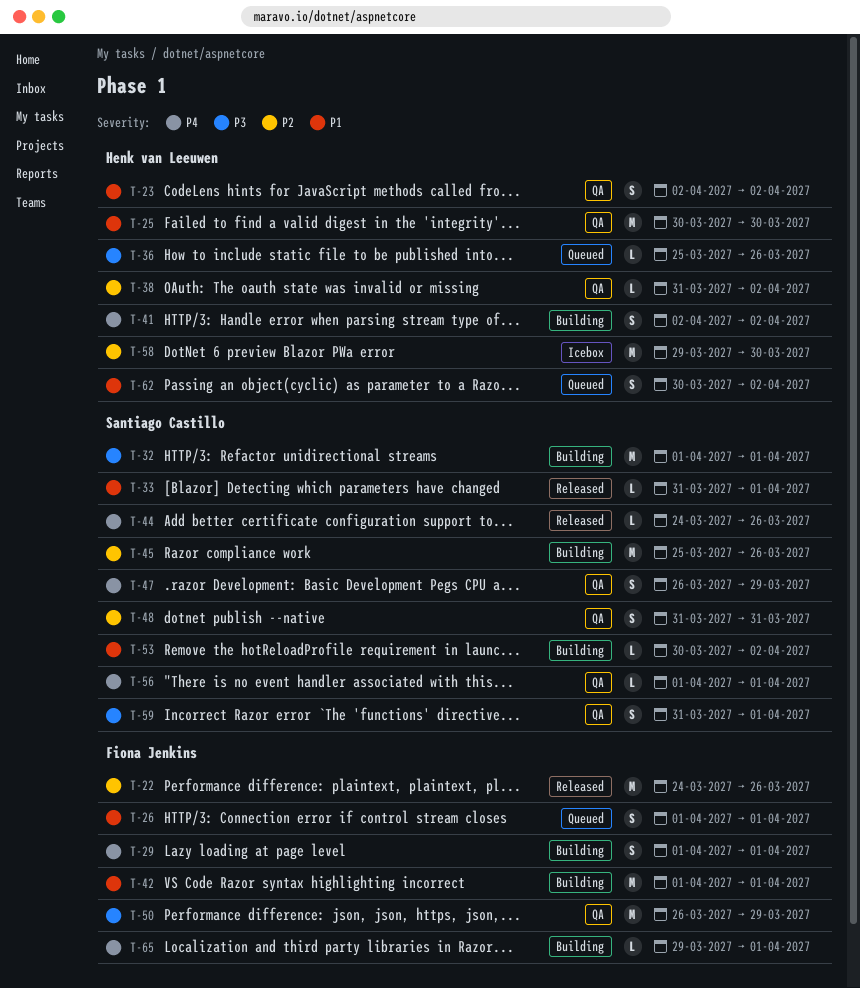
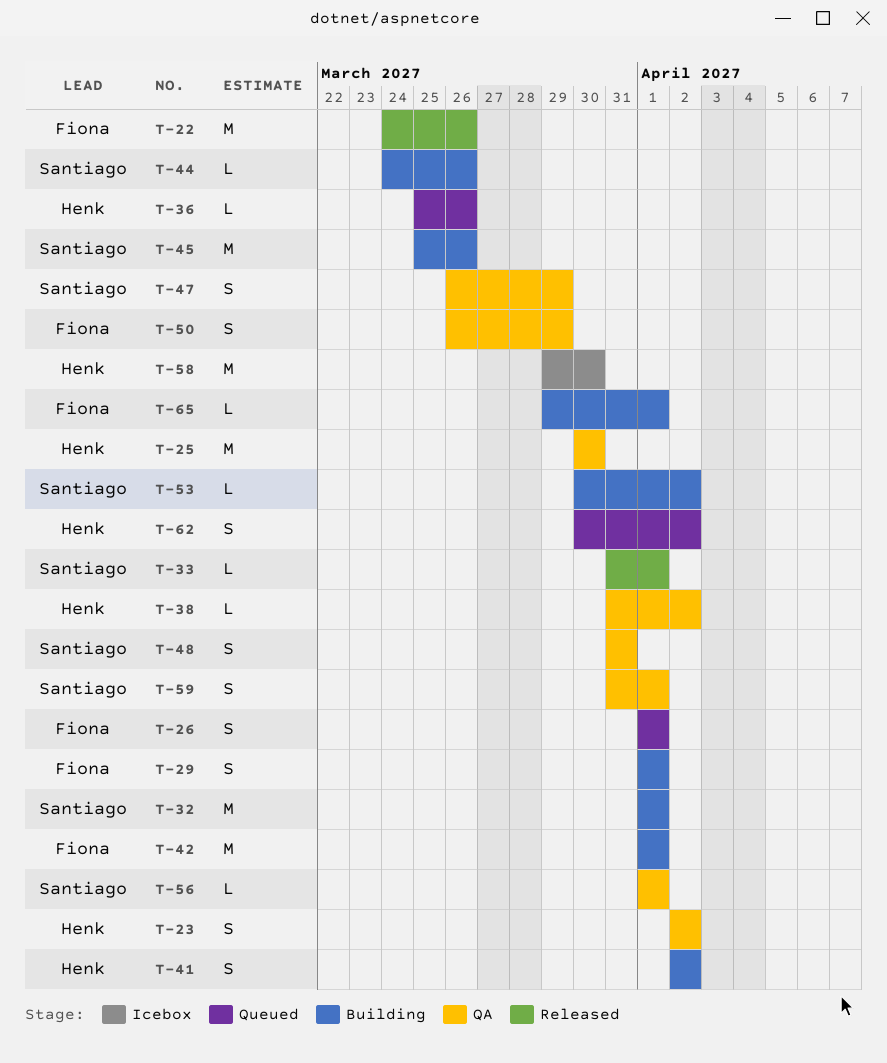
T-44, status: Released -> Building
T-50, estimate: M -> S

